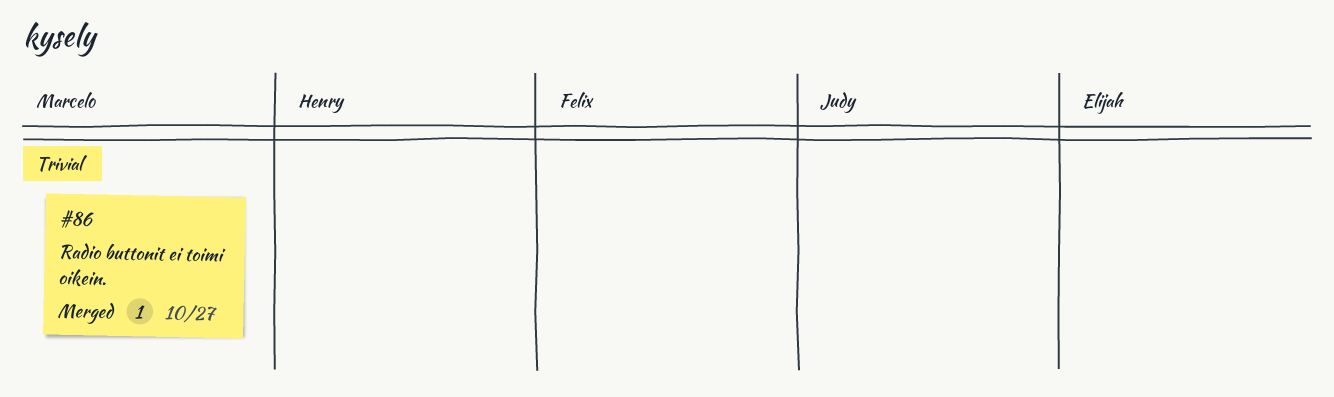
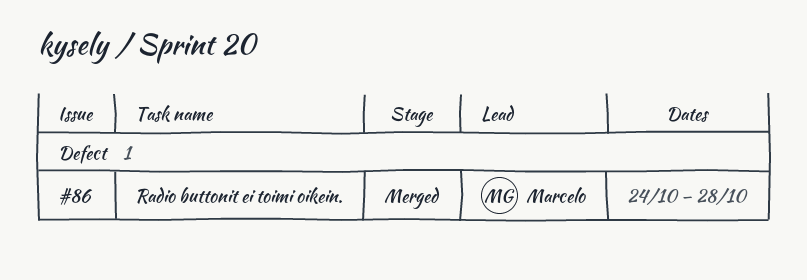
#86, due: Oct 27 -> Oct 28

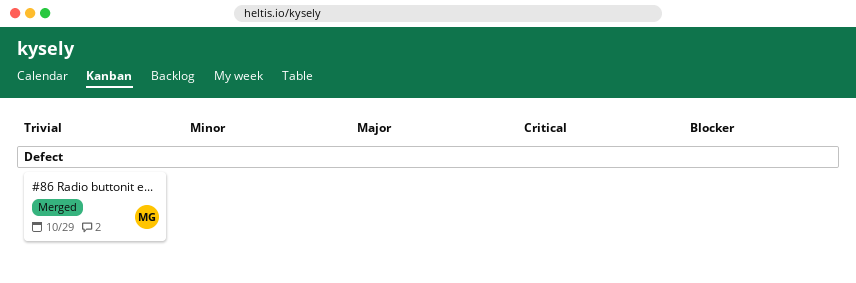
#86, due: Oct 28 -> Oct 29

